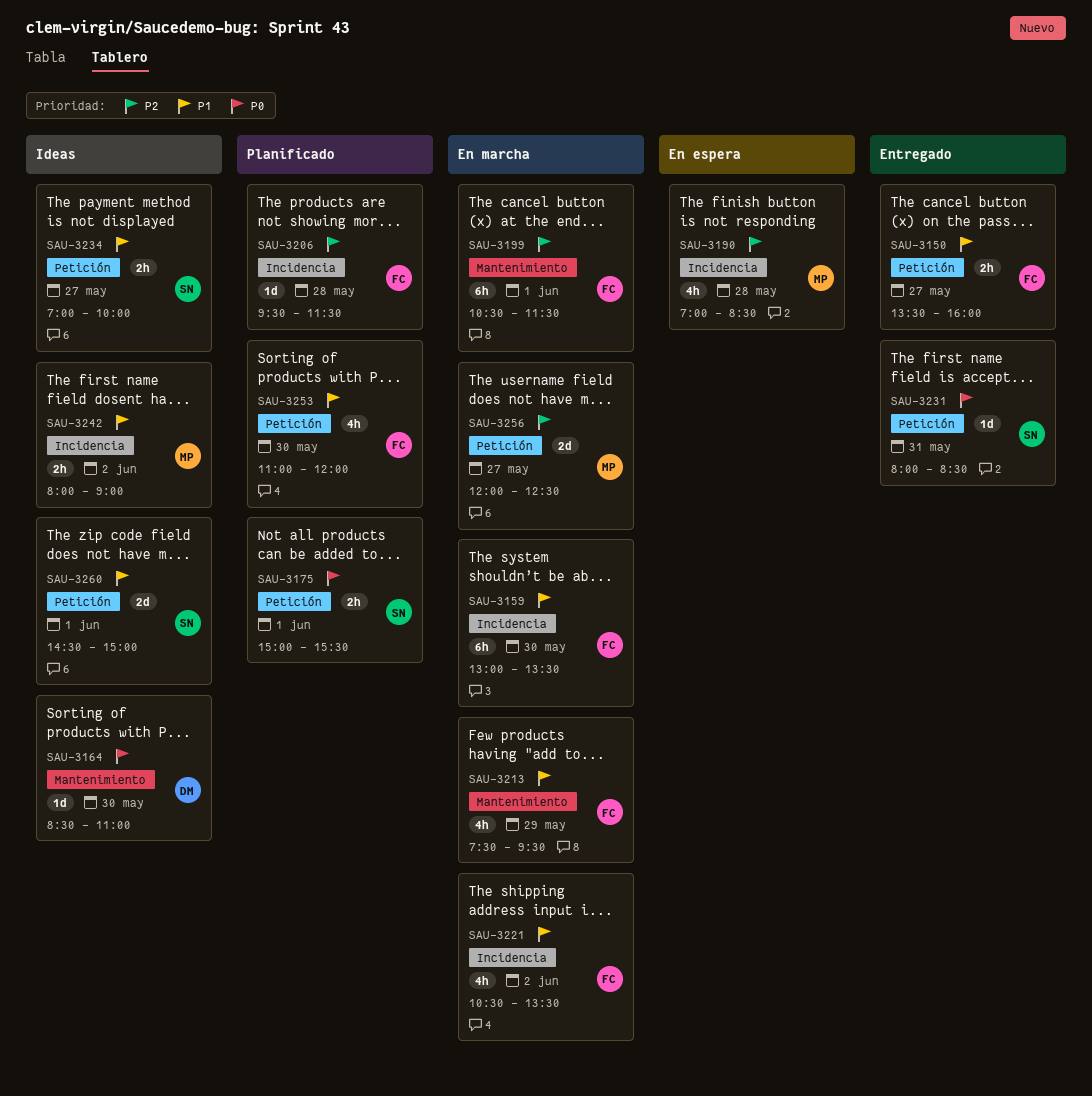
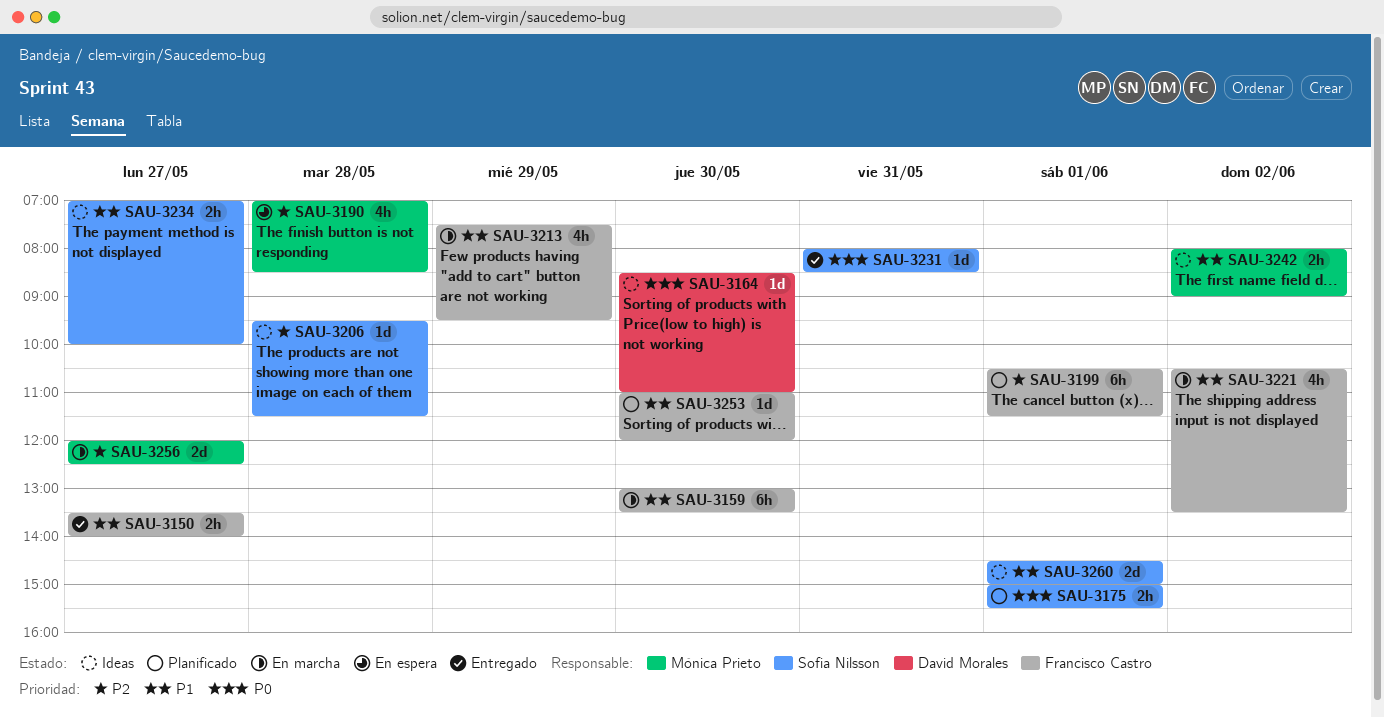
SAU-3150, ends: 16:00 -> 14:00
SAU-3199, status: En marcha -> Planificado
SAU-3206, status: Planificado -> Ideas
SAU-3206, owner: Francisco Castro -> Sofia Nilsson
SAU-3253, estimate: 4h -> 1d

